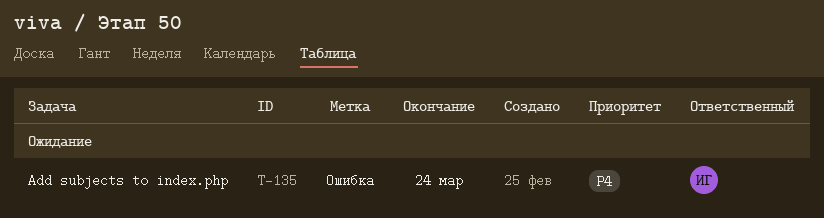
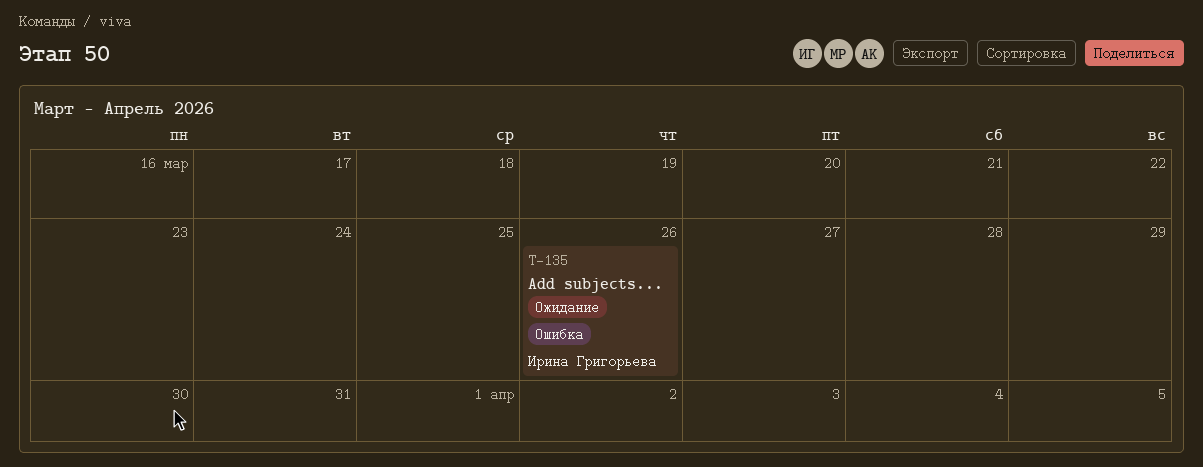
T-135, due: Mar 24 -> Mar 26

